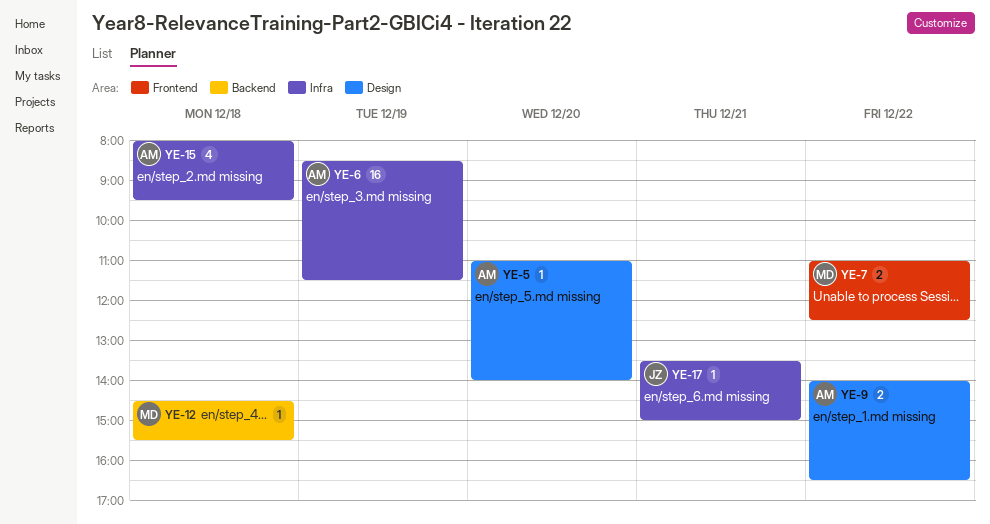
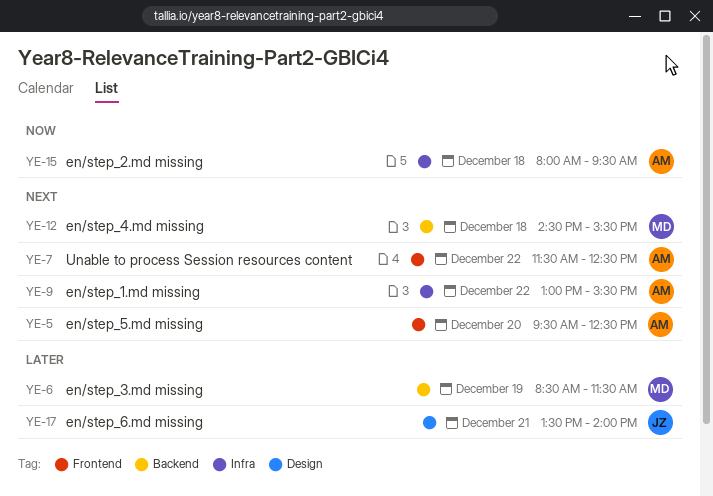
YE-5, label: Design -> Frontend
YE-5, begins: 11:00 -> 09:30
YE-5, ends: 14:00 -> 12:30
YE-6, owner: AM -> MD
YE-6, label: Infra -> Backend
YE-7, owner: MD -> AM
YE-7, begins: 11:00 -> 11:30
YE-9, label: Design -> Infra
YE-9, begins: 14:00 -> 13:00
YE-9, ends: 16:30 -> 15:30
YE-17, label: Infra -> Design
YE-17, ends: 15:00 -> 14:00

